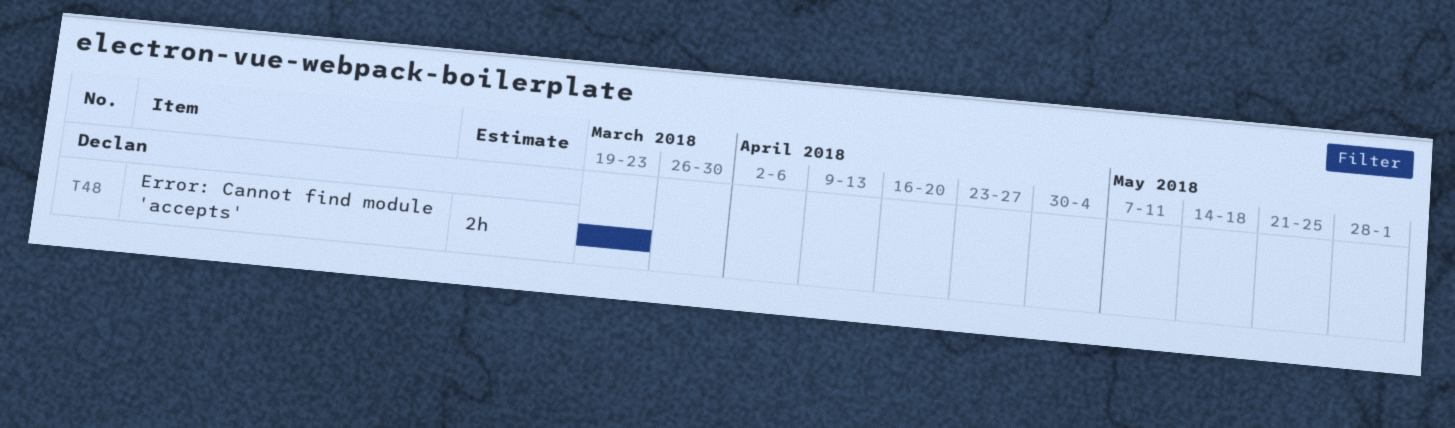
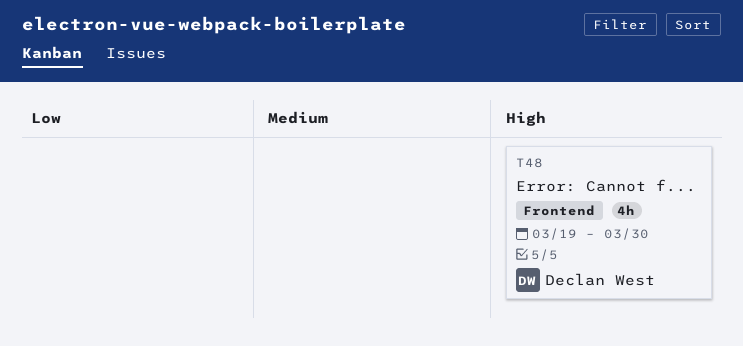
T48, estimate: 2h -> 4h
T48, due: Mar 23 -> Mar 30

